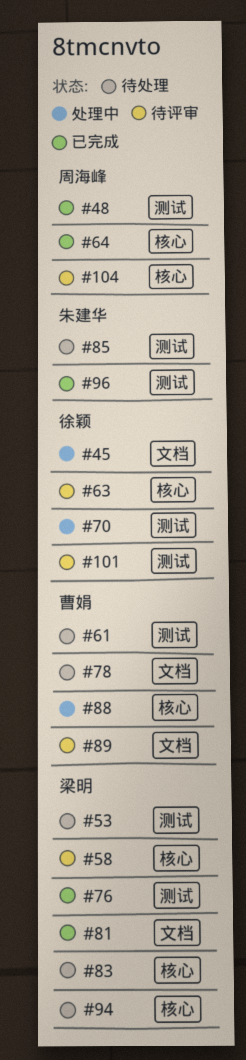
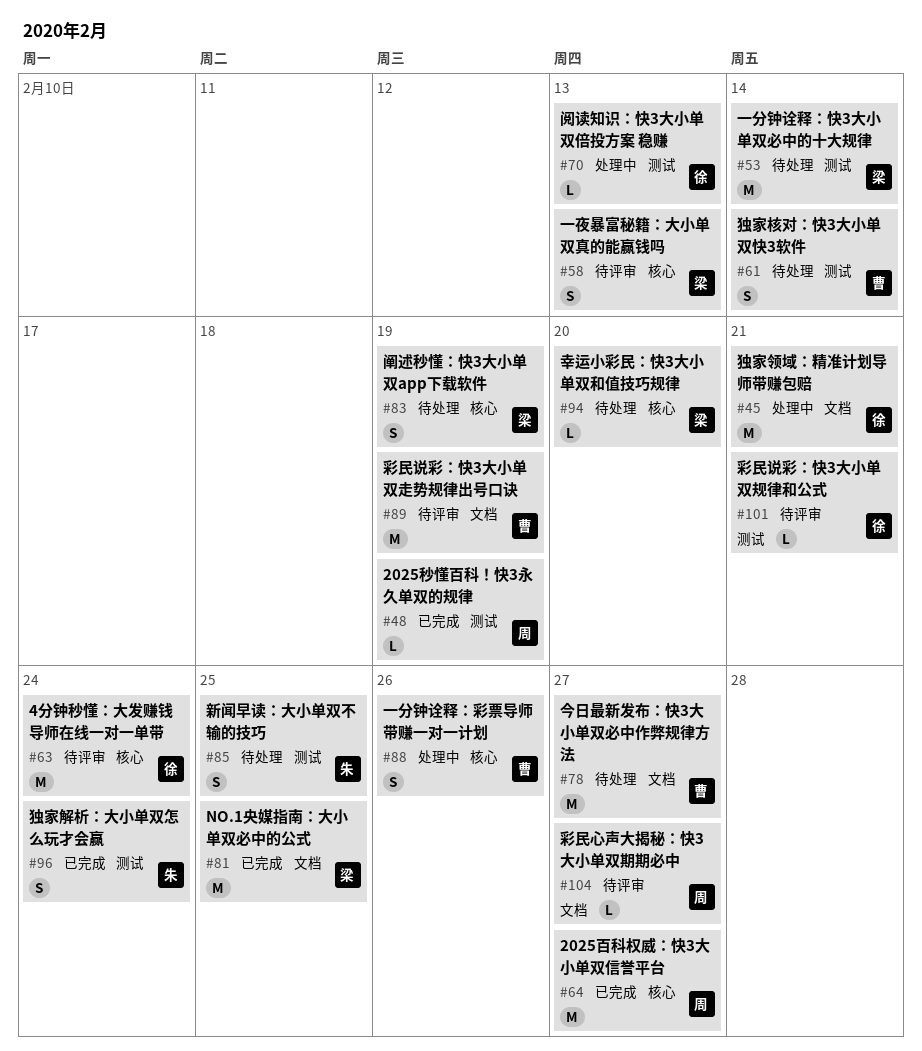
#76: present -> none
#104, label: 核心 -> 文档

